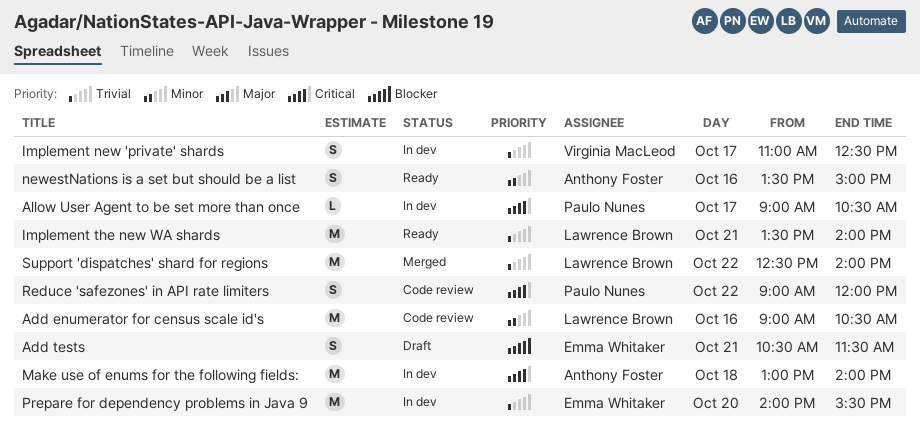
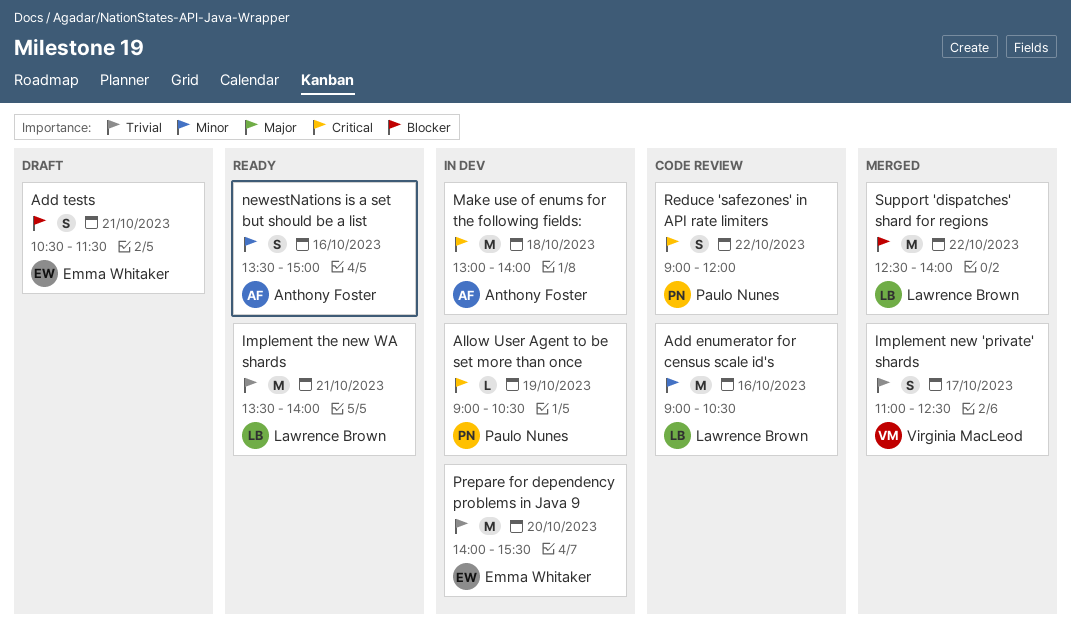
Allow User Agent to be set more than once, day: Oct 17 -> Oct 19
Implement new 'private' shards, status: In dev -> Merged
Support 'dispatches' shard for regions, priority: Trivial -> Blocker

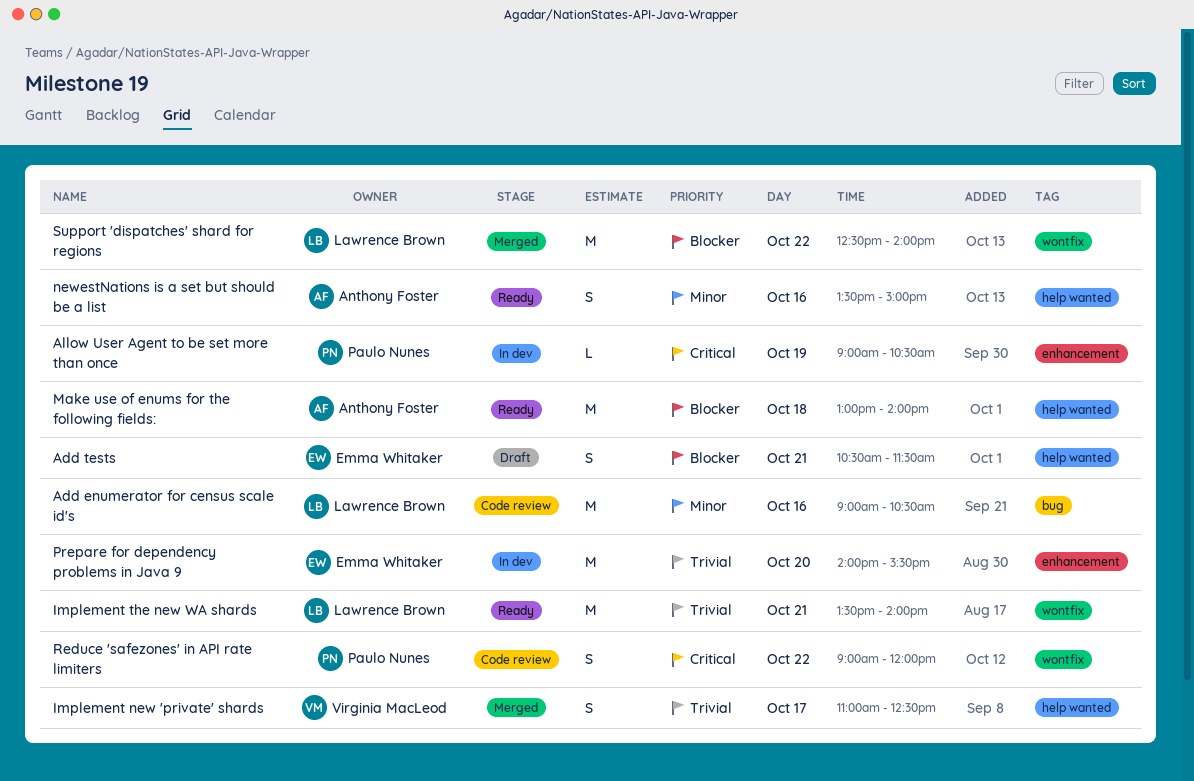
Make use of enums for the following fields:, status: In dev -> Ready
Make use of enums for the following fields:, priority: Critical -> Blocker

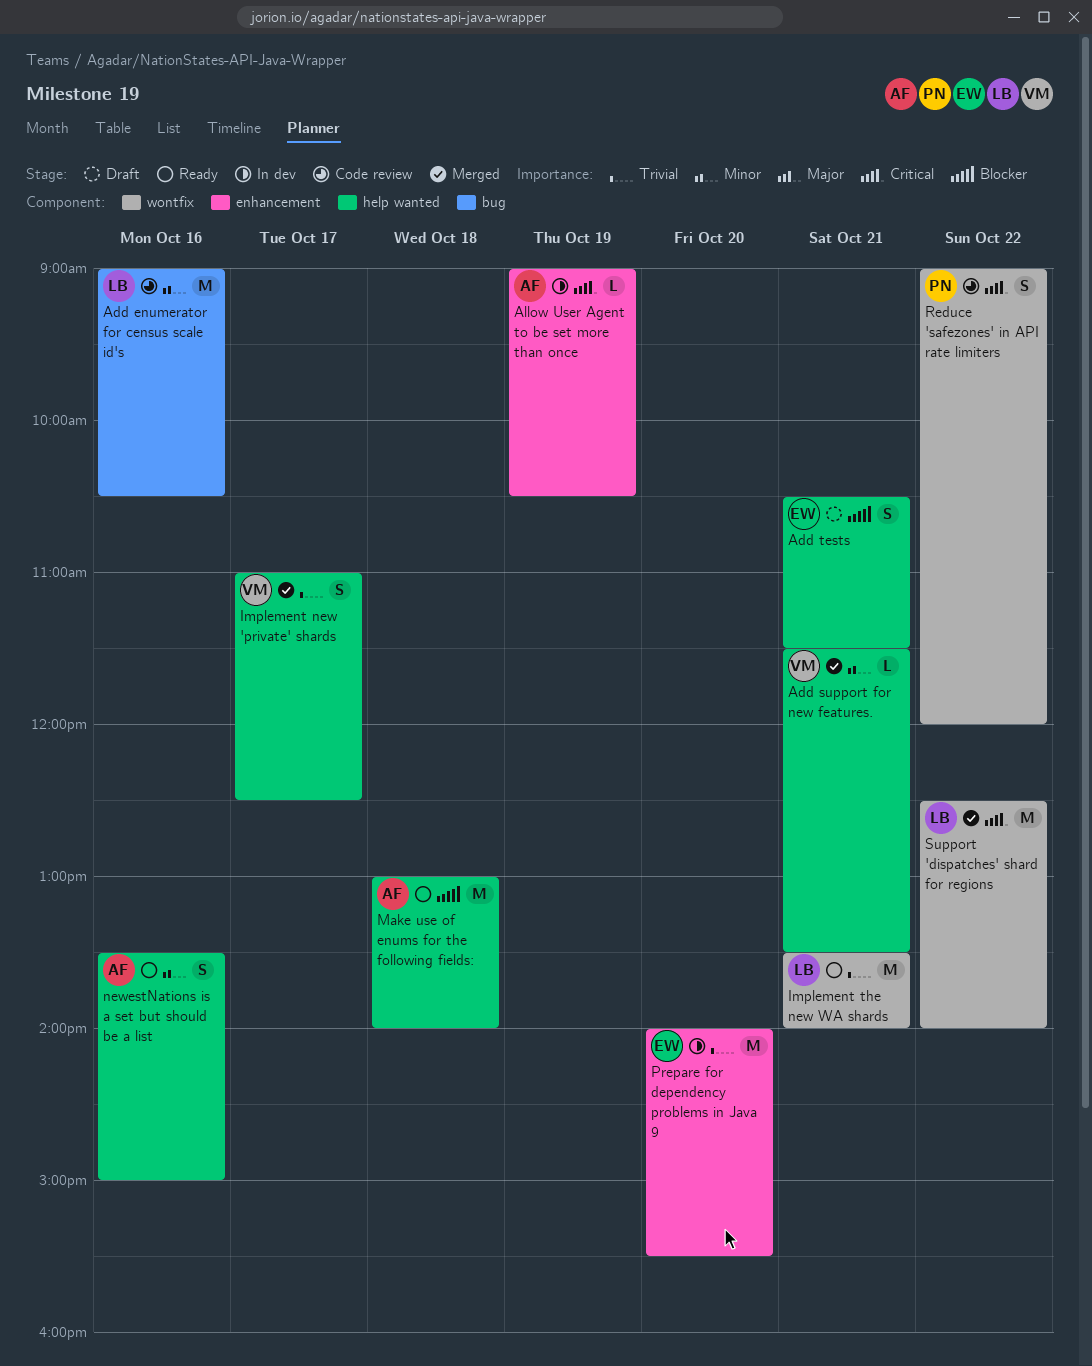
Add support for new features.: none -> present
Allow User Agent to be set more than once, owner: Paulo Nunes -> Anthony Foster
Support 'dispatches' shard for regions, priority: Blocker -> Critical

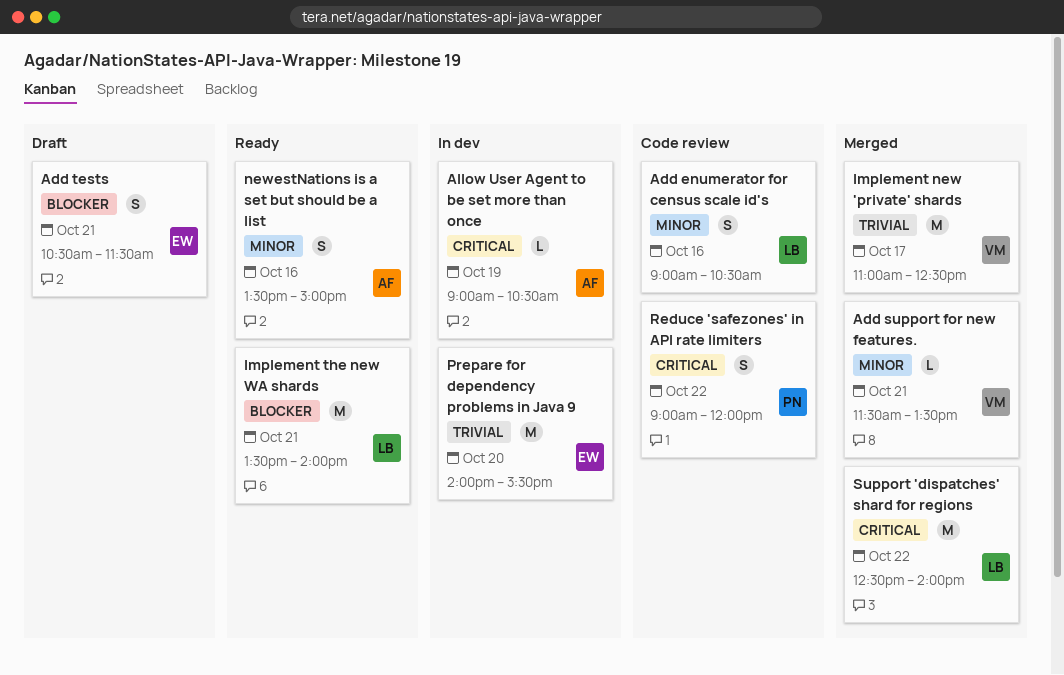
Add enumerator for census scale id's, estimate: M -> S
Implement new 'private' shards, estimate: S -> M
Implement the new WA shards, priority: Trivial -> Blocker
Make use of enums for the following fields:: present -> none

